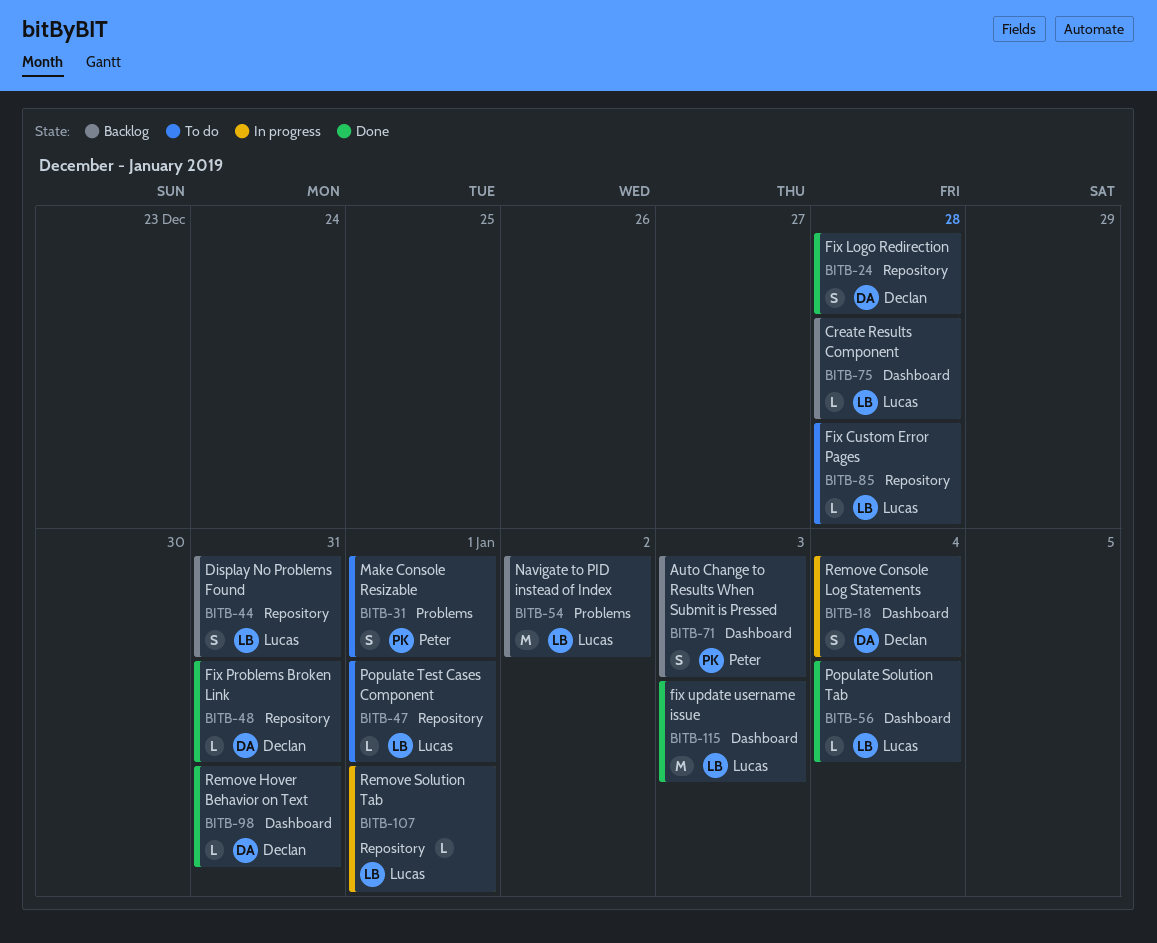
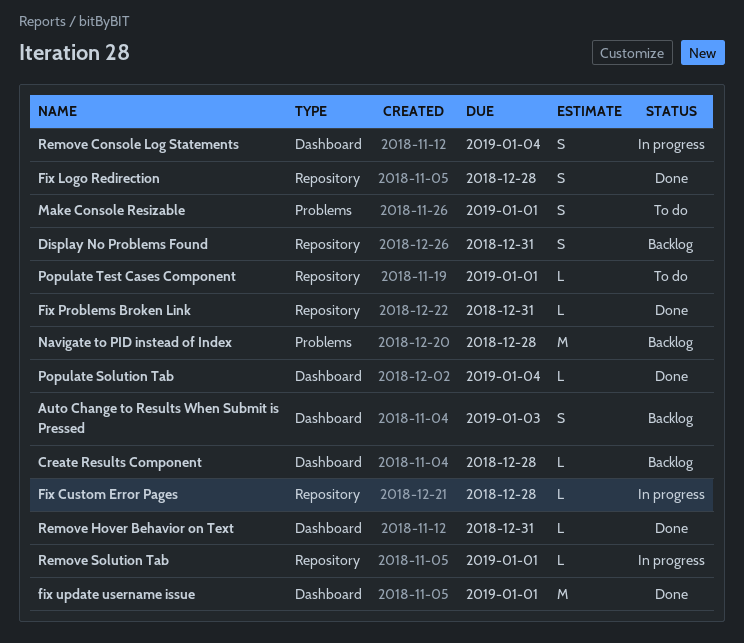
Fix Custom Error Pages, status: To do -> In progress
fix update username issue, due: Jan 3 -> Jan 1
Navigate to PID instead of Index, due: Jan 2 -> Dec 28

